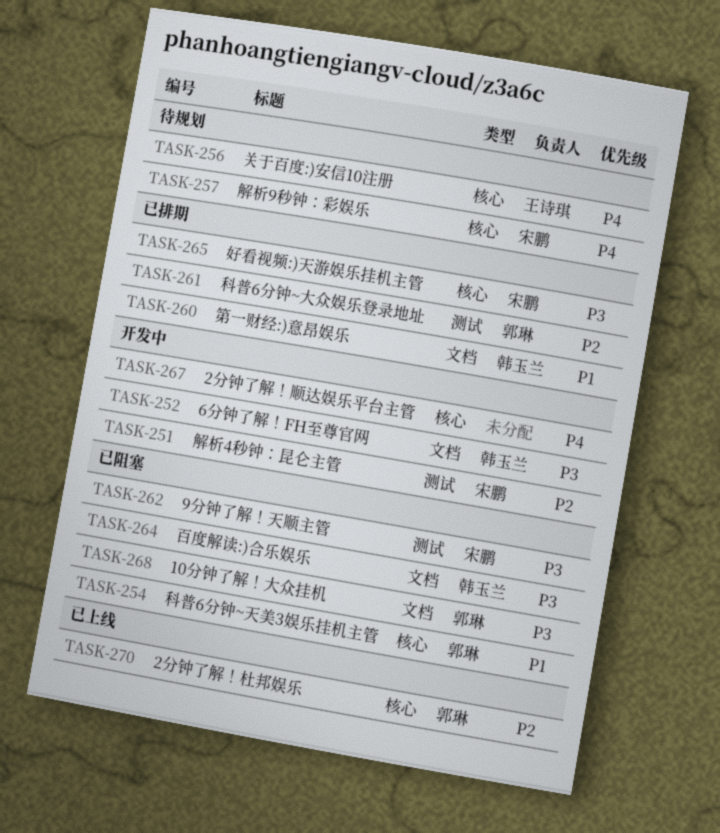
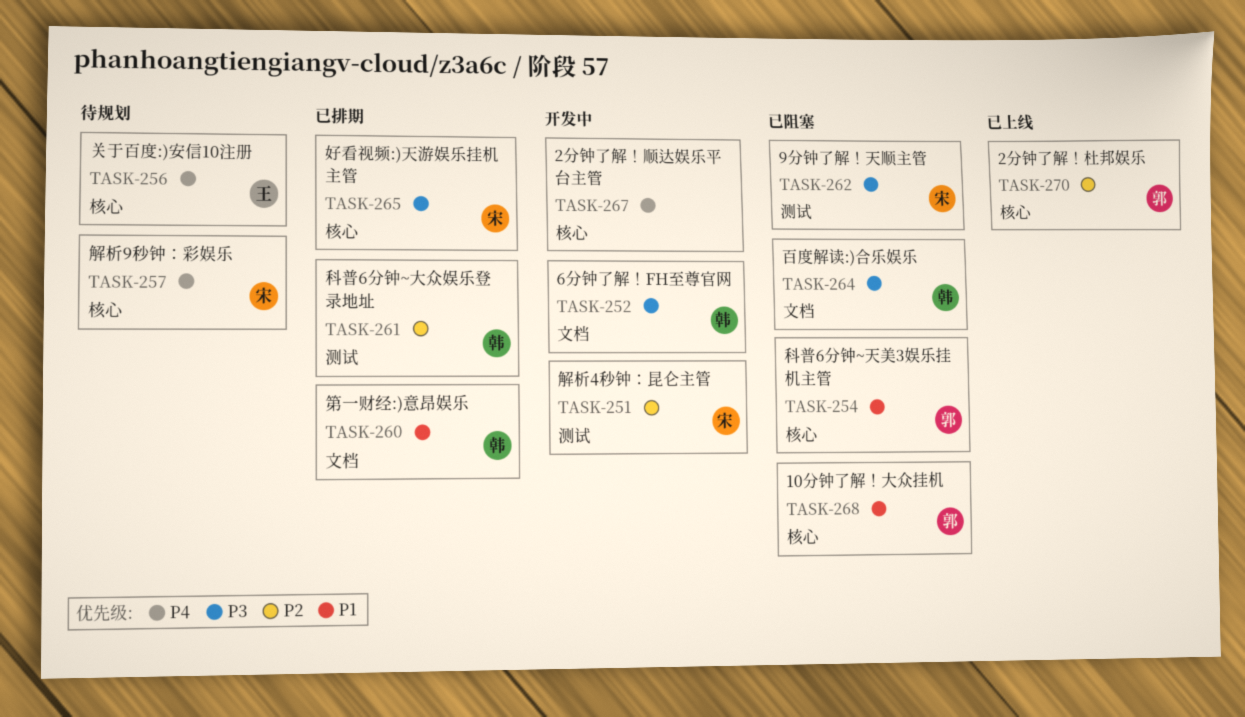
TASK-261, owner: 郭琳 -> 韩玉兰
TASK-268, priority: P3 -> P1
TASK-268, label: 文档 -> 核心

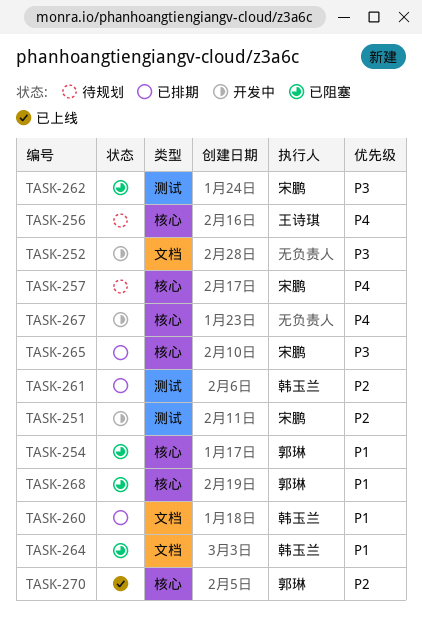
TASK-252, owner: 韩玉兰 -> none
TASK-264, priority: P3 -> P1

